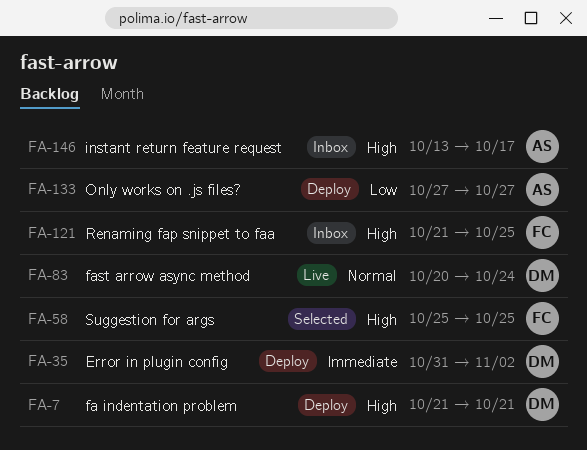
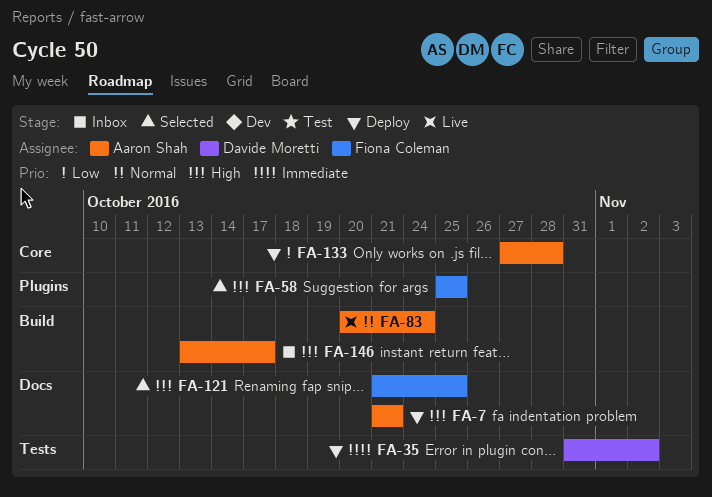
FA-7, owner: Davide Moretti -> Aaron Shah
FA-83, owner: Davide Moretti -> Aaron Shah
FA-121, status: Inbox -> Selected
FA-133, due: Oct 27 -> Oct 28

